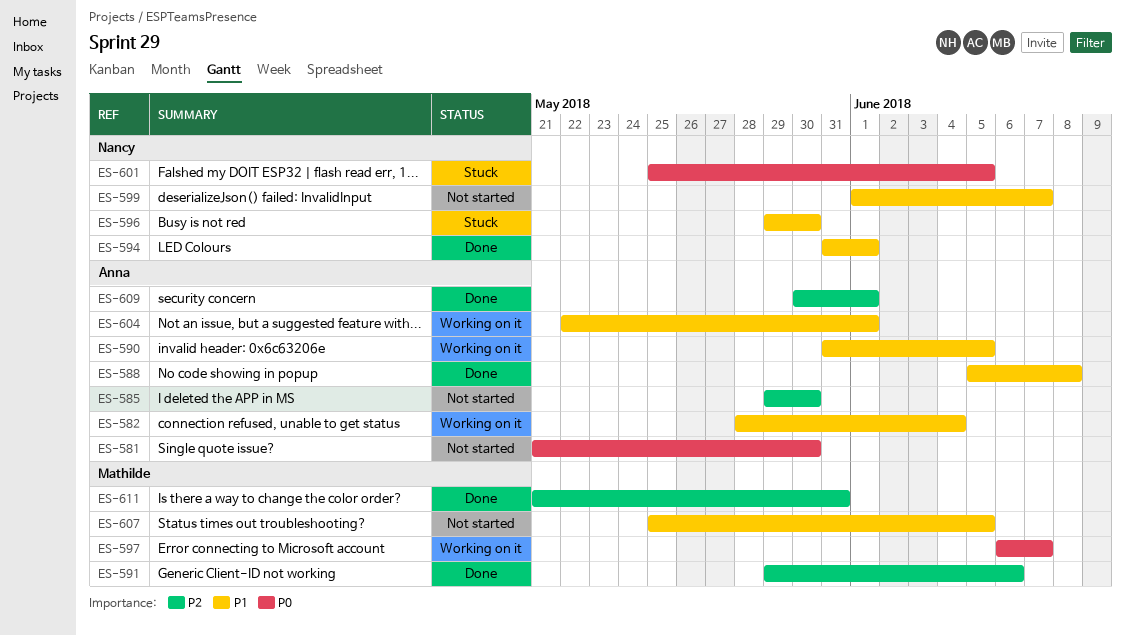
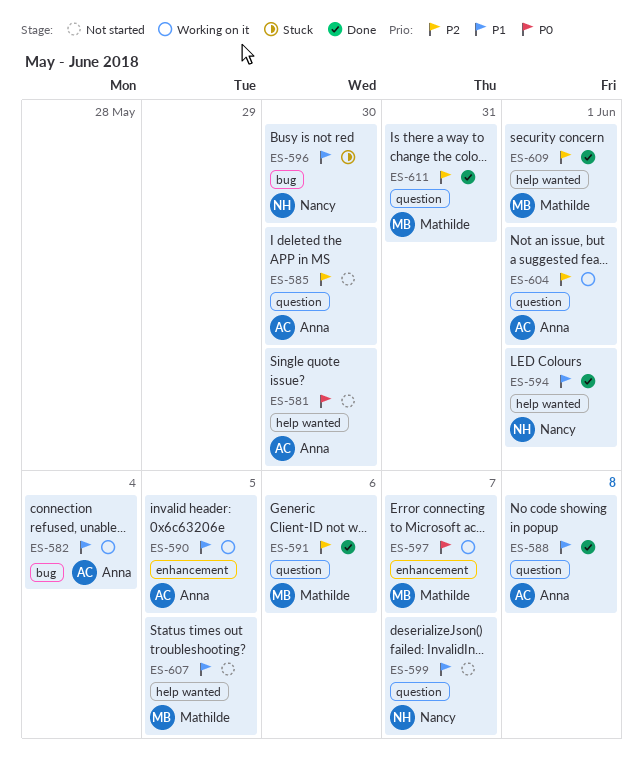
ES-601: present -> none
ES-604, priority: P1 -> P2
ES-609, owner: Anna -> Mathilde

